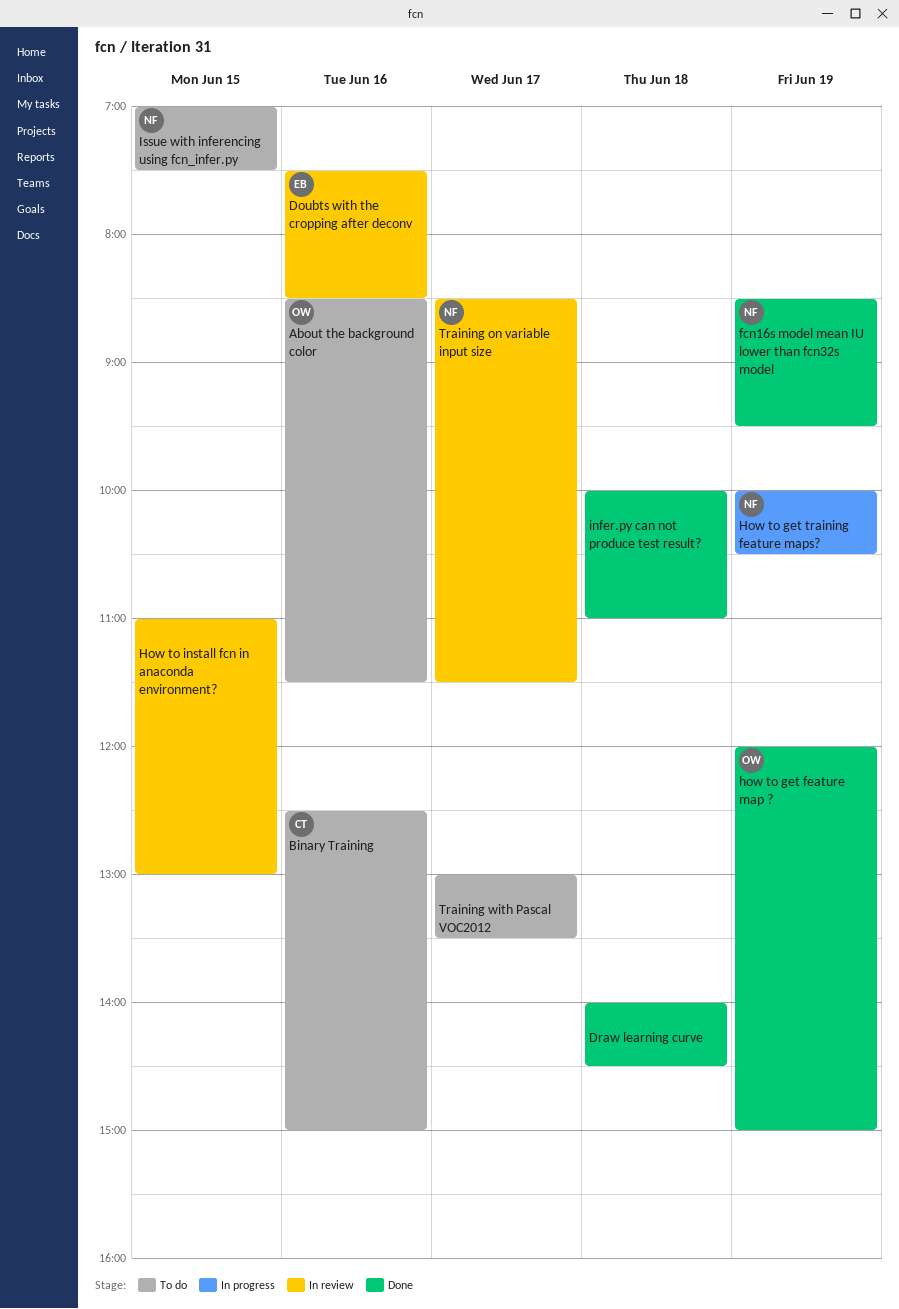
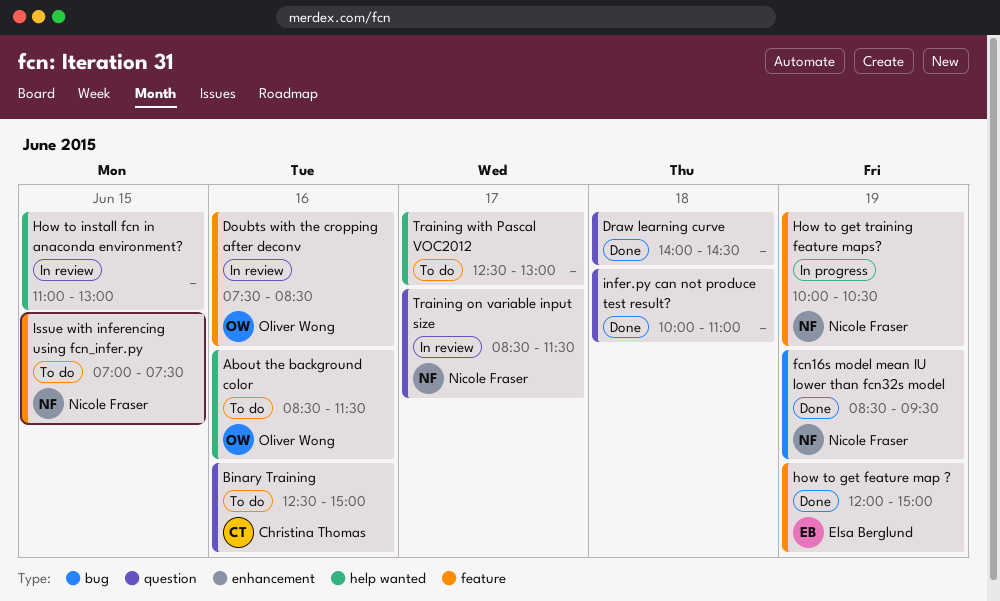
Doubts with the cropping after deconv, owner: Elsa Berglund -> Oliver Wong
how to get feature map ?, owner: Oliver Wong -> Elsa Berglund
Training with Pascal VOC2012, begins: 13:00 -> 12:30
Training with Pascal VOC2012, ends: 13:30 -> 13:00

